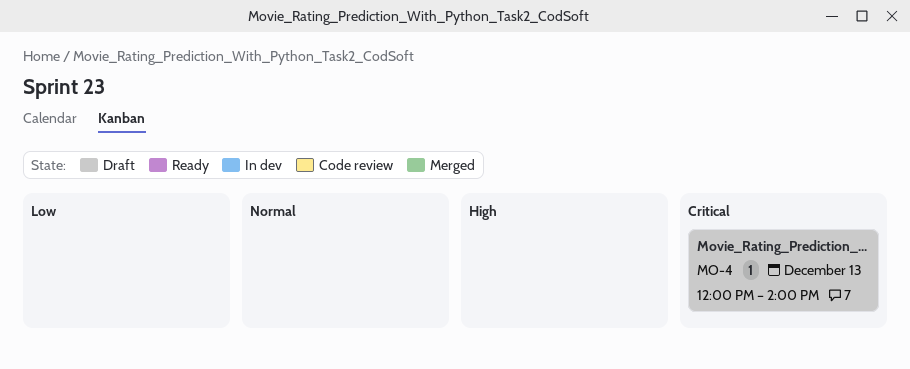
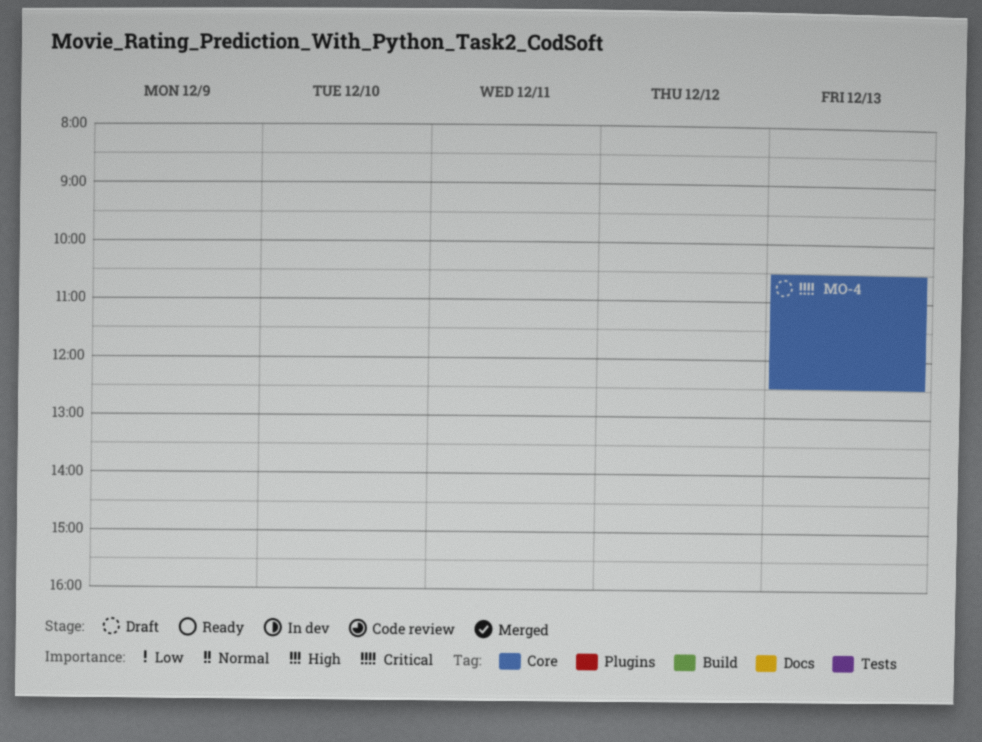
MO-4, begins: 12:00 -> 10:30
MO-4, ends: 14:00 -> 12:30

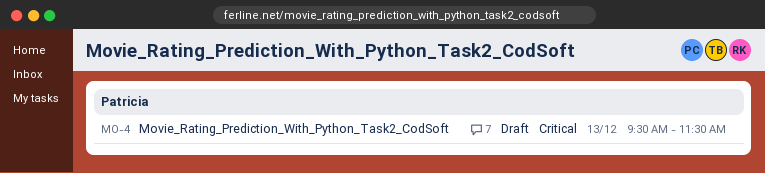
MO-4, begins: 10:30 -> 09:30
MO-4, ends: 12:30 -> 11:30

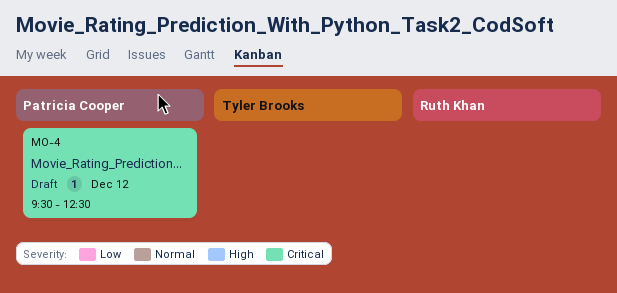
MO-4, day: Dec 13 -> Dec 12
MO-4, ends: 11:30 -> 12:30

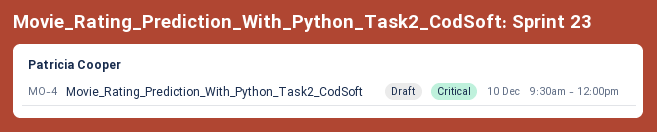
MO-4, day: Dec 12 -> Dec 10
MO-4, ends: 12:30 -> 12:00

